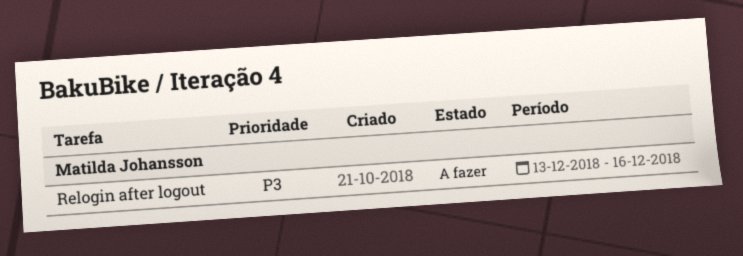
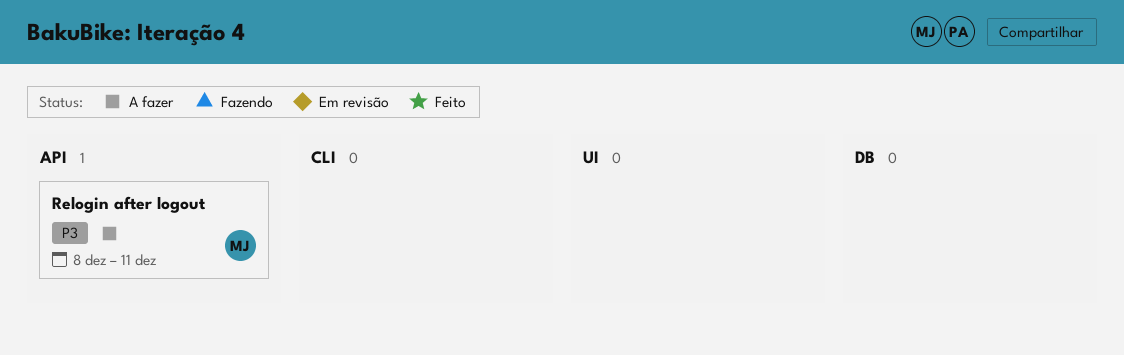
Relogin after logout, start: Dec 13 -> Dec 8
Relogin after logout, due: Dec 16 -> Dec 11

